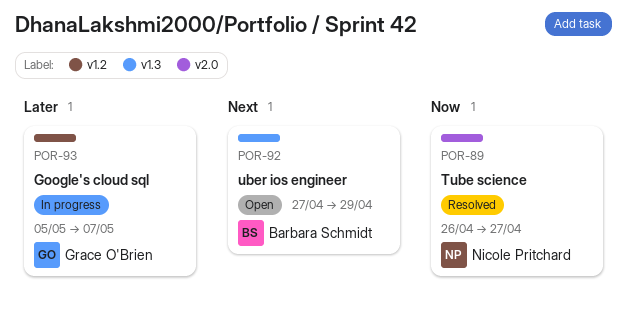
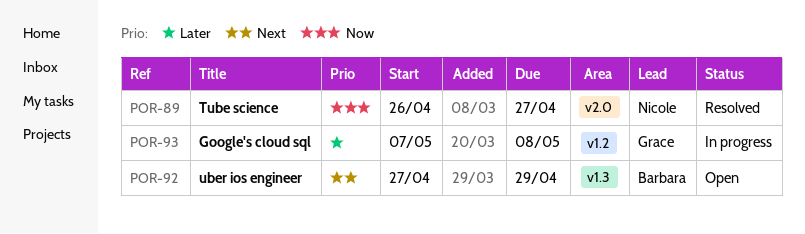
POR-93, start: May 5 -> May 7
POR-93, due: May 7 -> May 8

